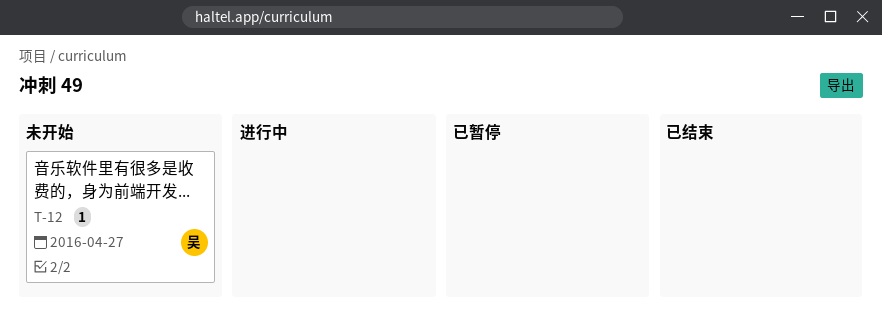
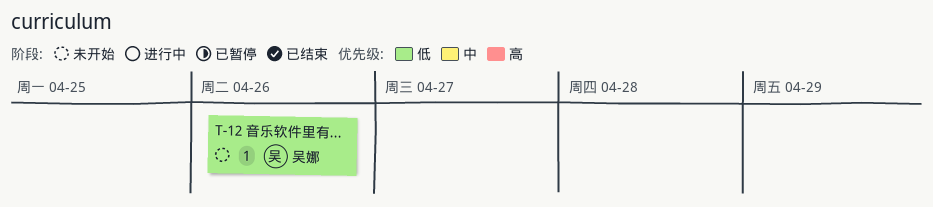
T-12, due: Apr 27 -> Apr 26

